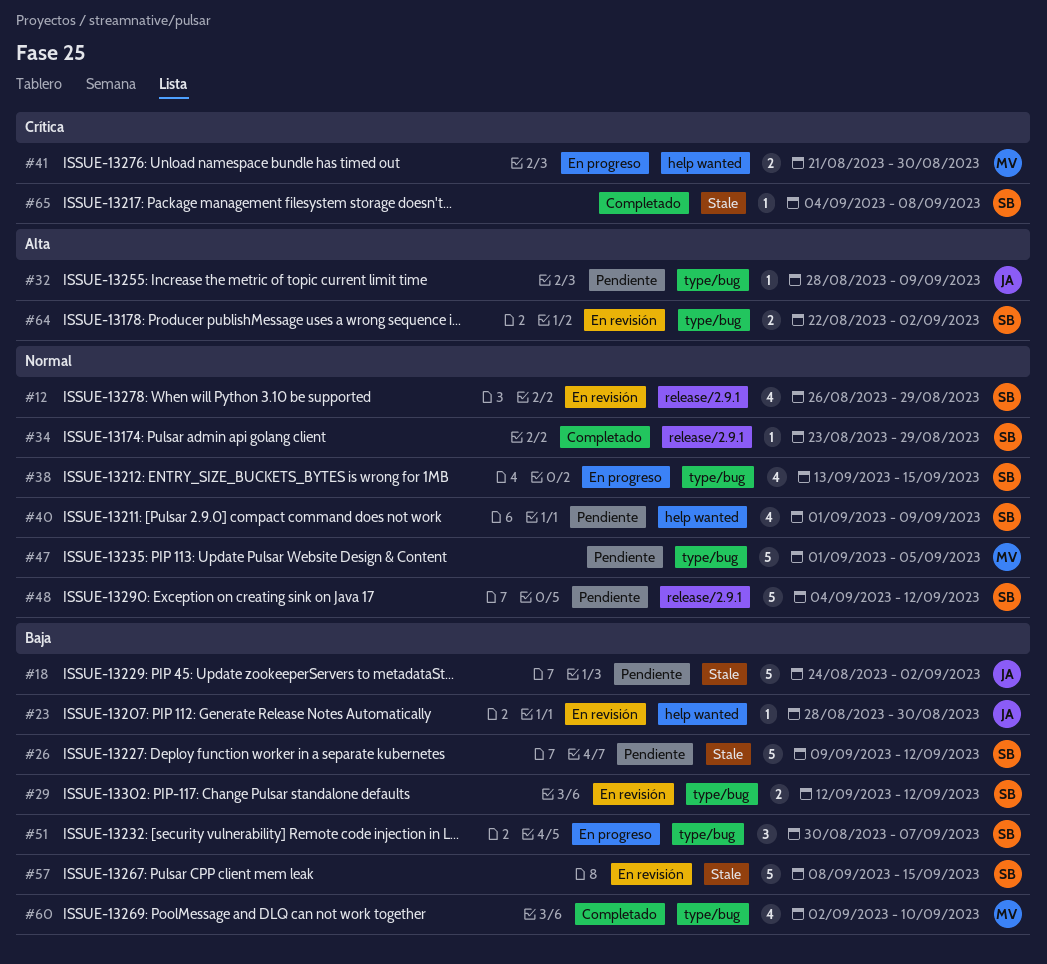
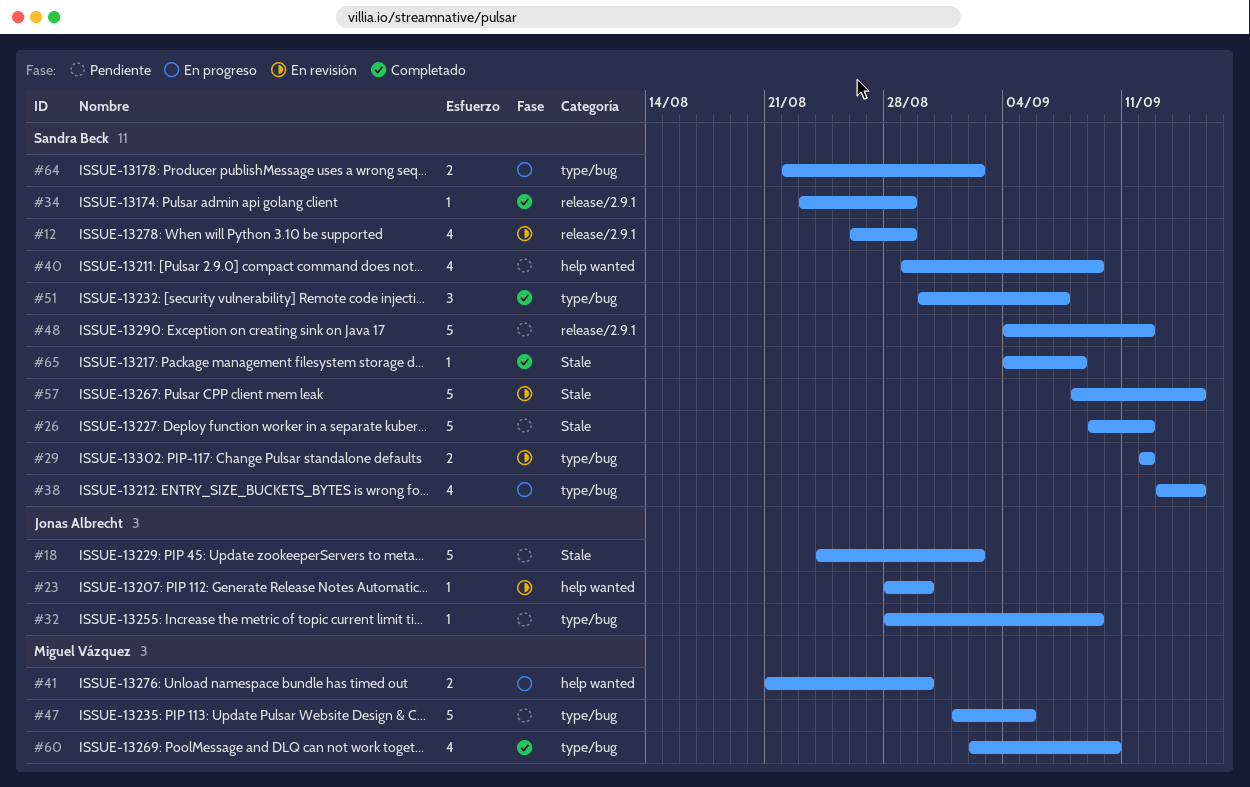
#40, start: Sep 1 -> Aug 29
#51, status: En progreso -> Completado
#64, status: En revisión -> En progreso

